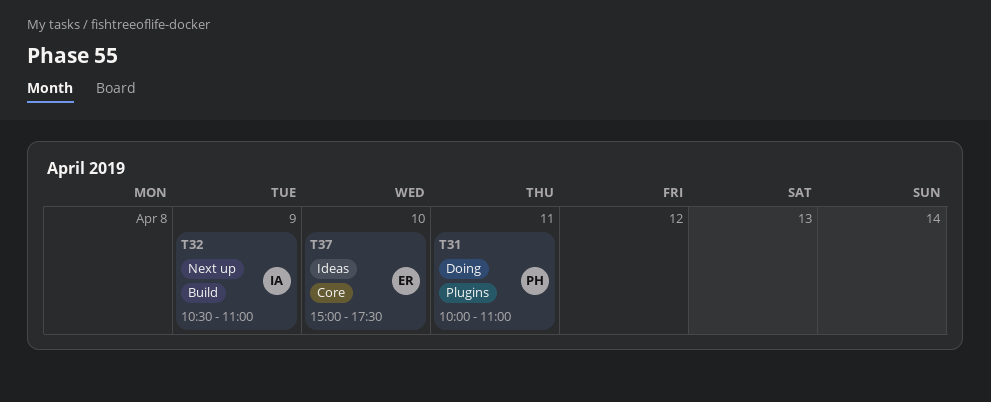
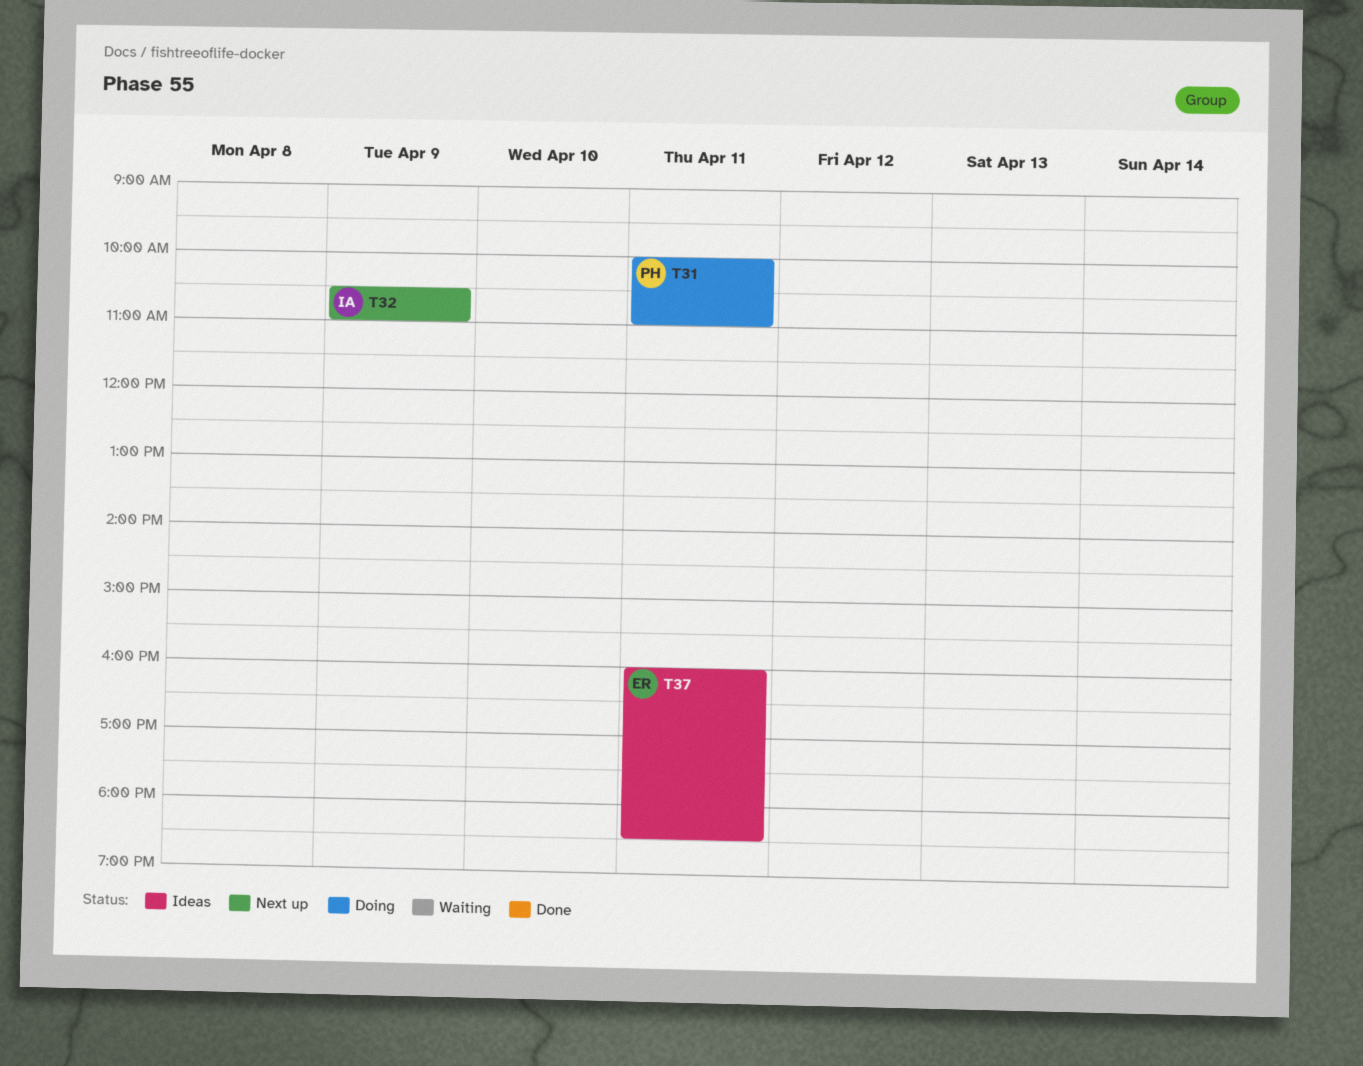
T37, day: Apr 10 -> Apr 11
T37, begins: 15:00 -> 16:00
T37, ends: 17:30 -> 18:30

